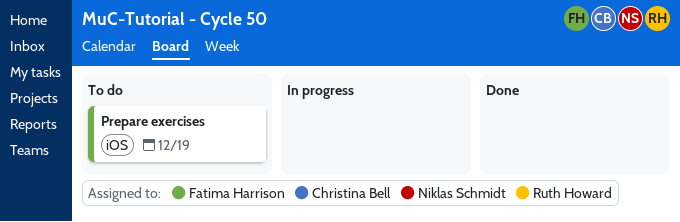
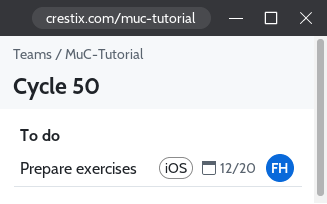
Prepare exercises, due: Dec 19 -> Dec 20

